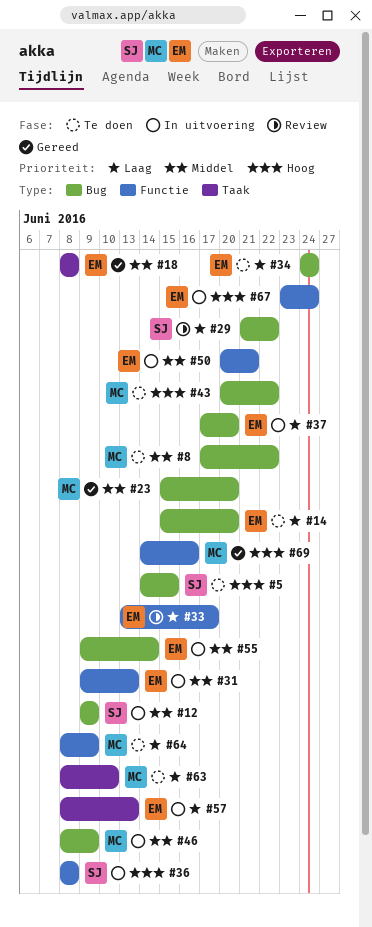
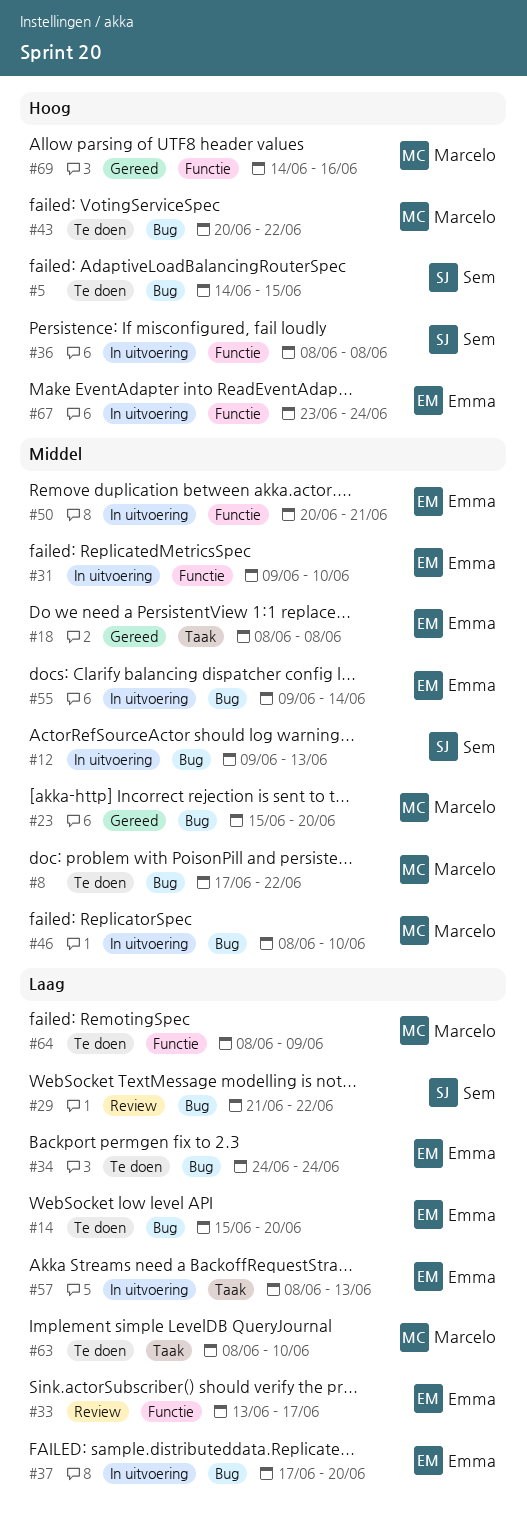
#12, due: Jun 9 -> Jun 13
#31, due: Jun 13 -> Jun 10
#46, due: Jun 9 -> Jun 10

